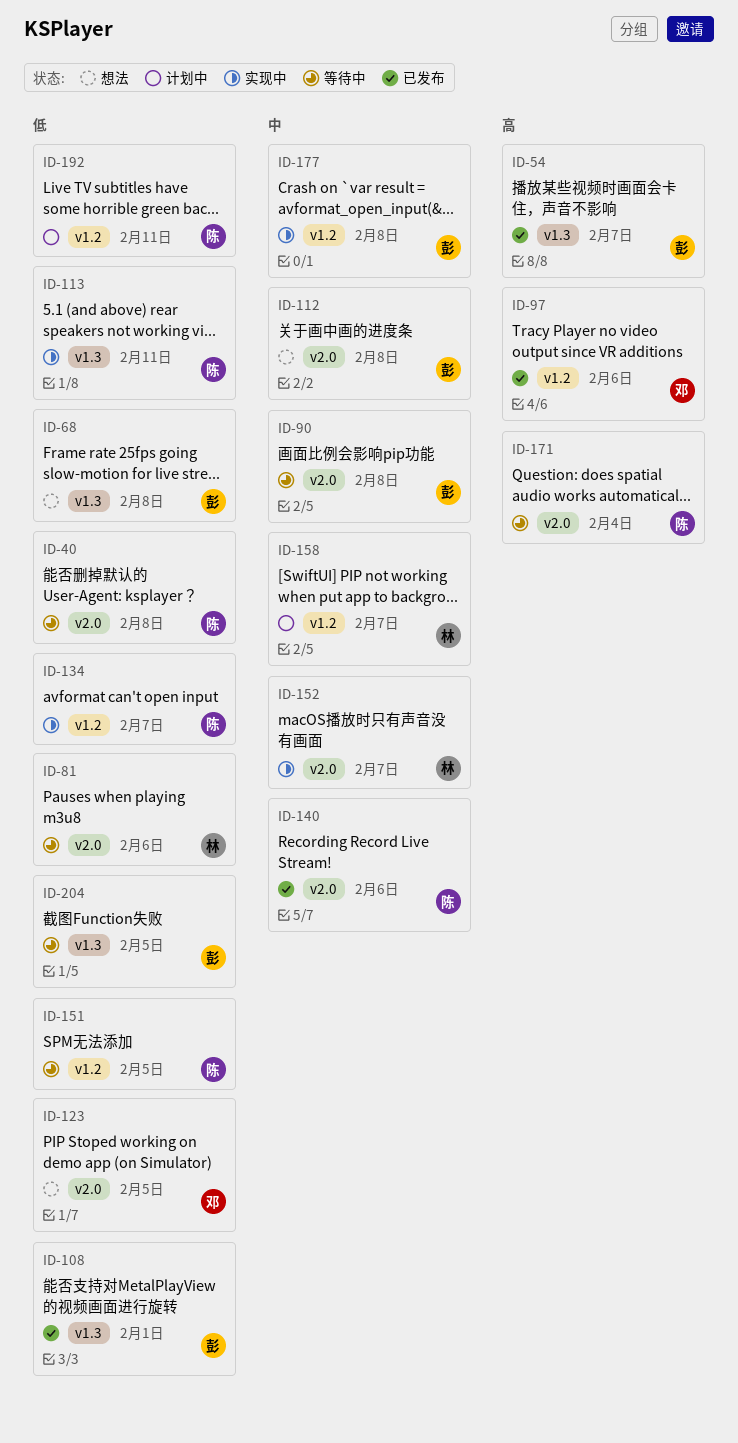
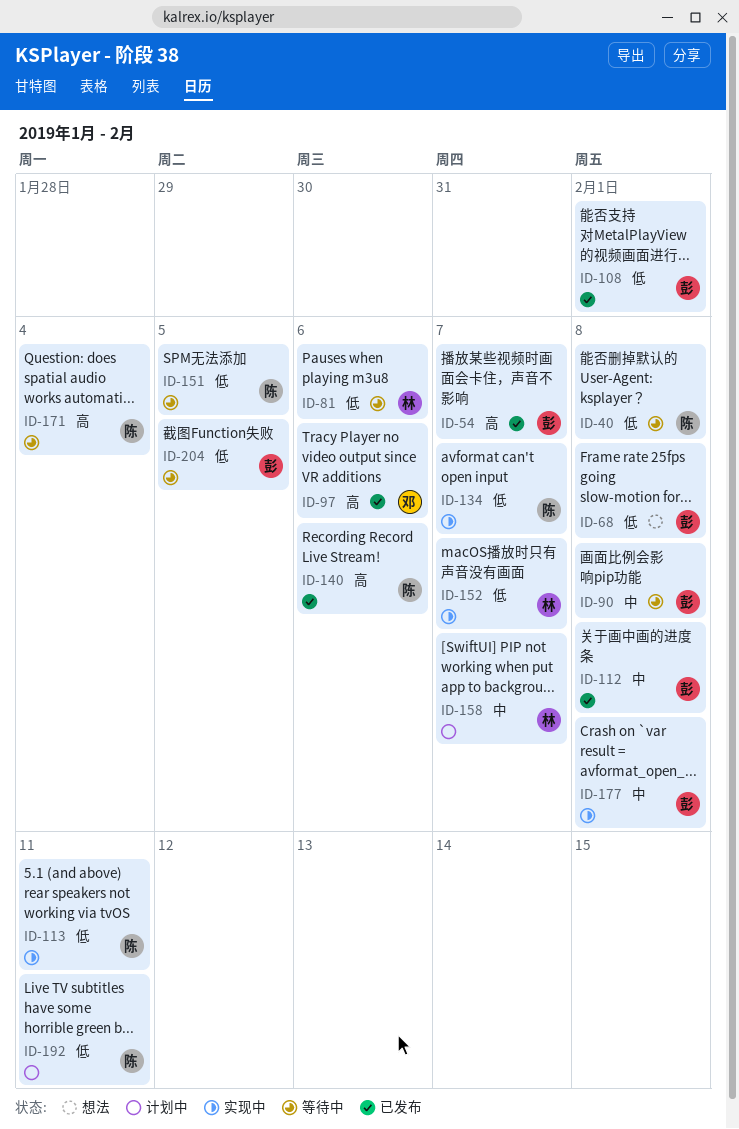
ID-112, status: 想法 -> 已发布
ID-123: present -> none
ID-140, priority: 中 -> 高
ID-152, priority: 中 -> 低

